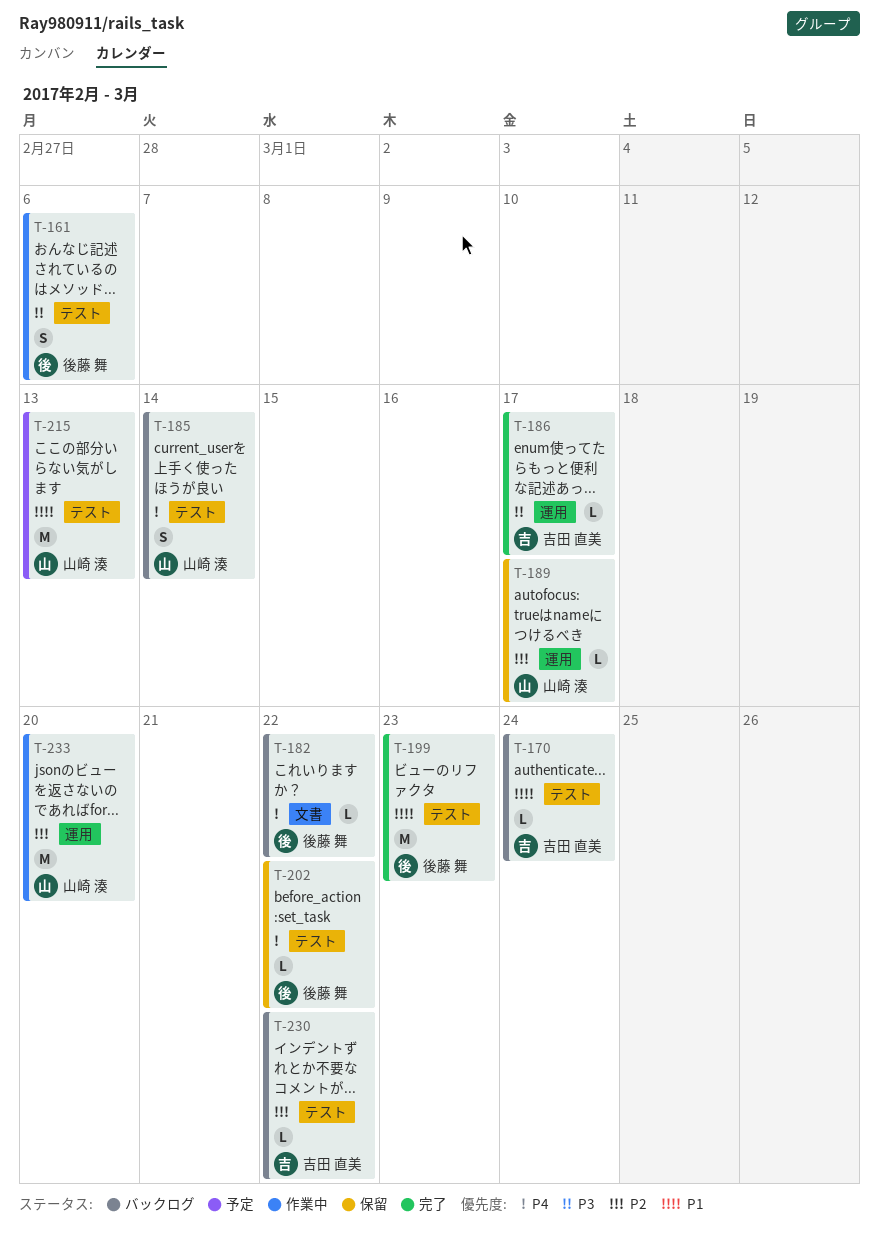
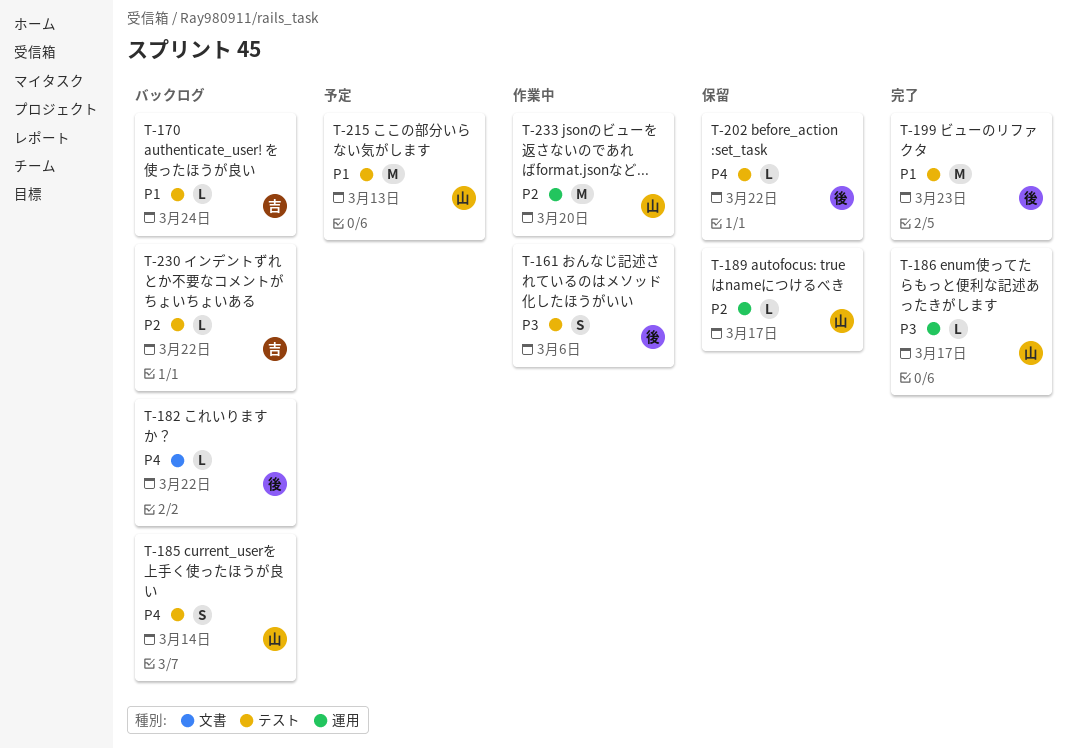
T-186, owner: 吉田 直美 -> 山崎 湊

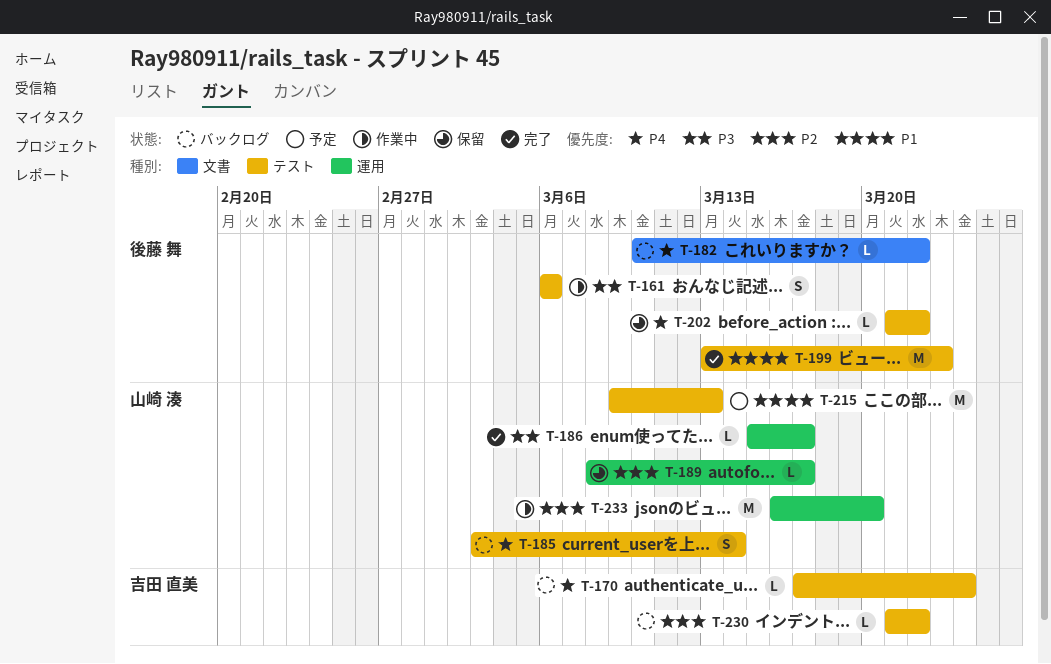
T-170, priority: P1 -> P4

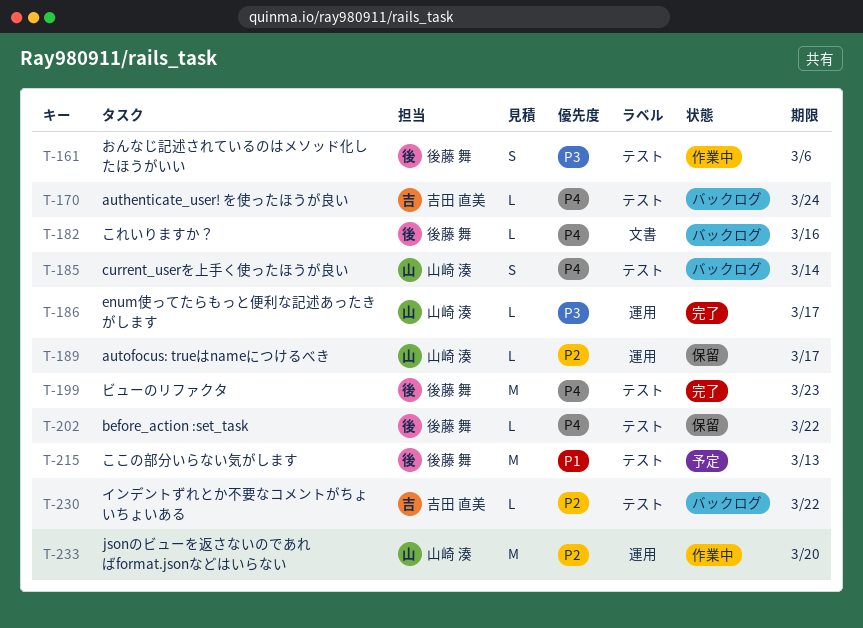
T-182, due: Mar 22 -> Mar 16
T-199, priority: P1 -> P4
T-215, owner: 山崎 湊 -> 後藤 舞

